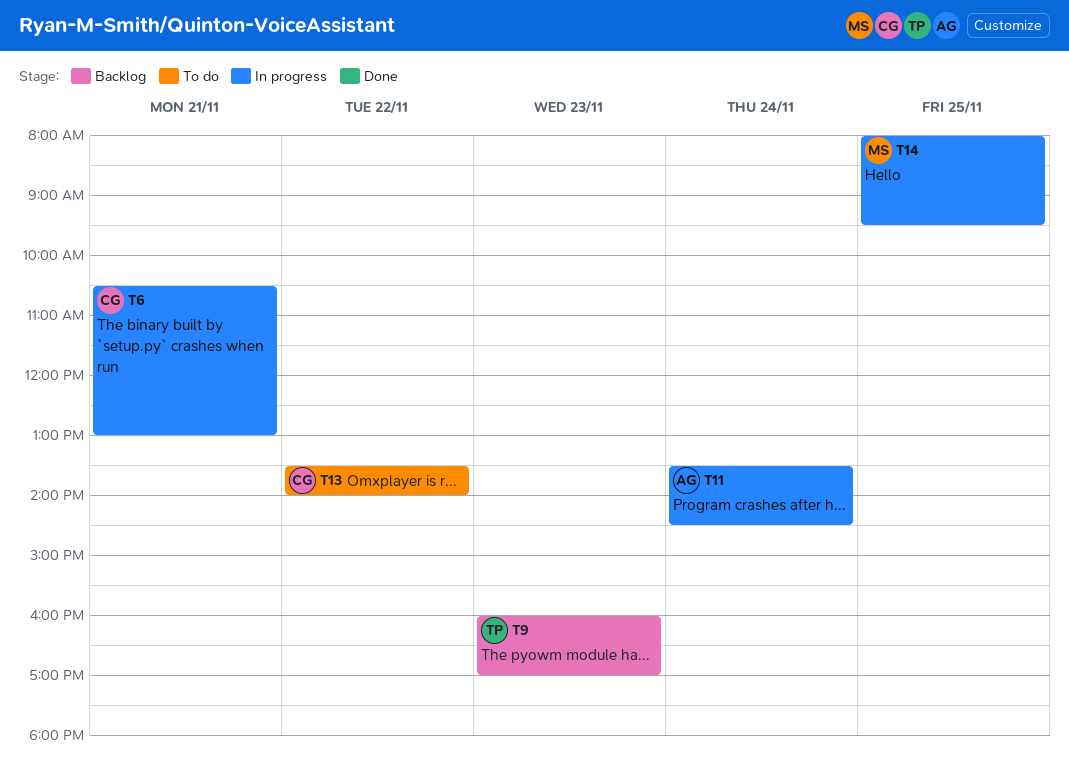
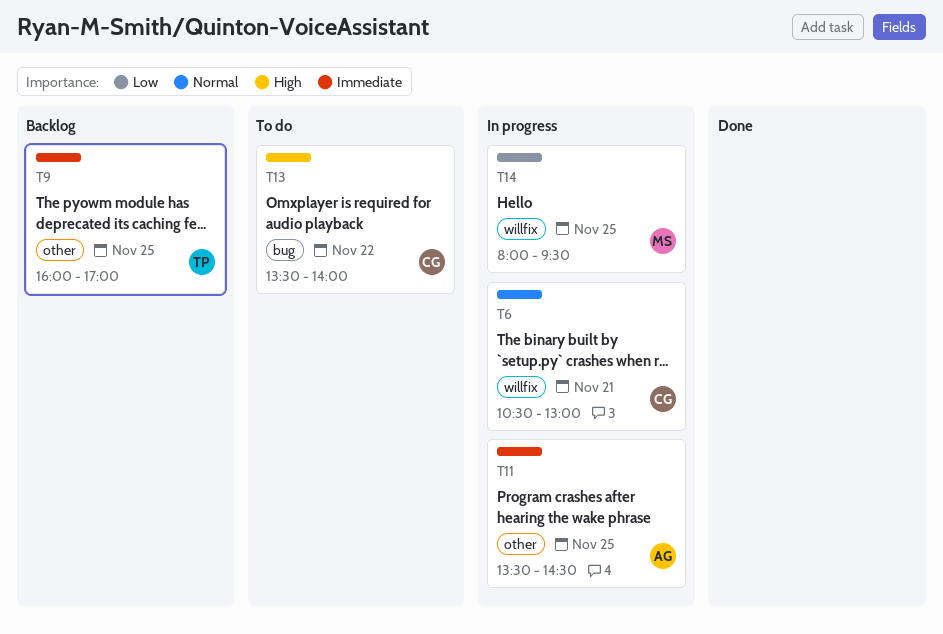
T9, day: Nov 23 -> Nov 25
T11, day: Nov 24 -> Nov 25

